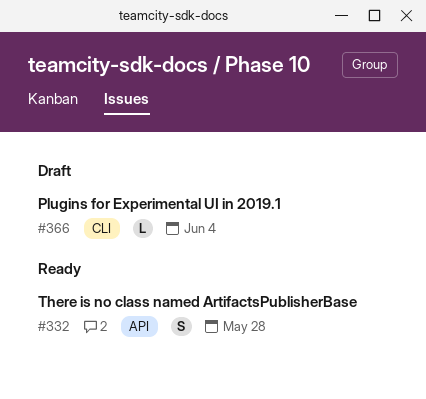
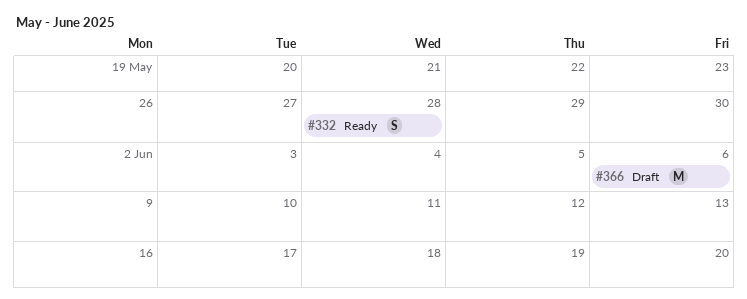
#366, estimate: L -> M
#366, due: Jun 4 -> Jun 6

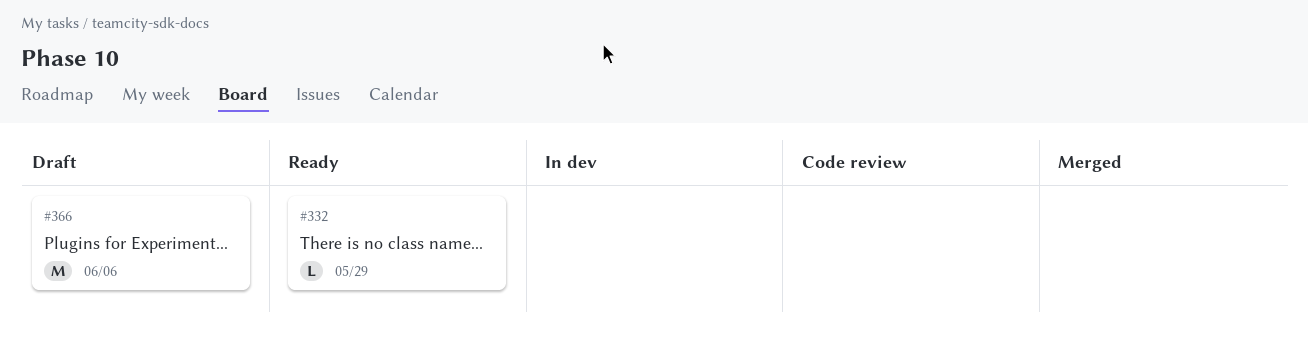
#332, estimate: S -> L
#332, due: May 28 -> May 29

